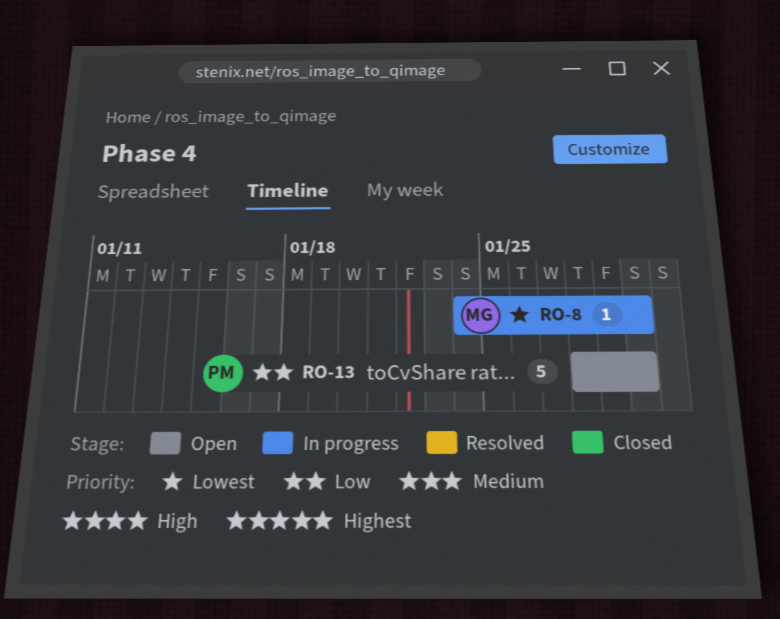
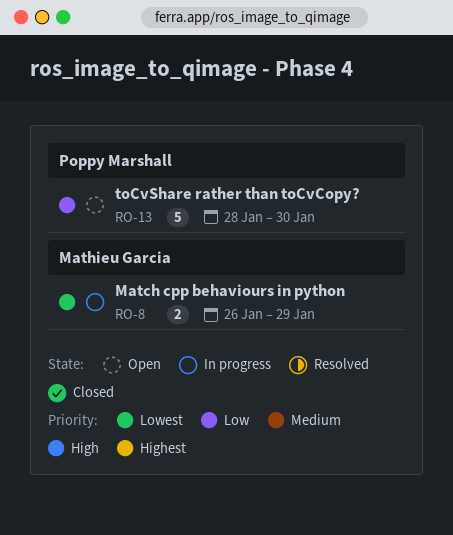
RO-8, estimate: 1 -> 2
RO-8, start: Jan 24 -> Jan 26
RO-8, due: Jan 30 -> Jan 29

